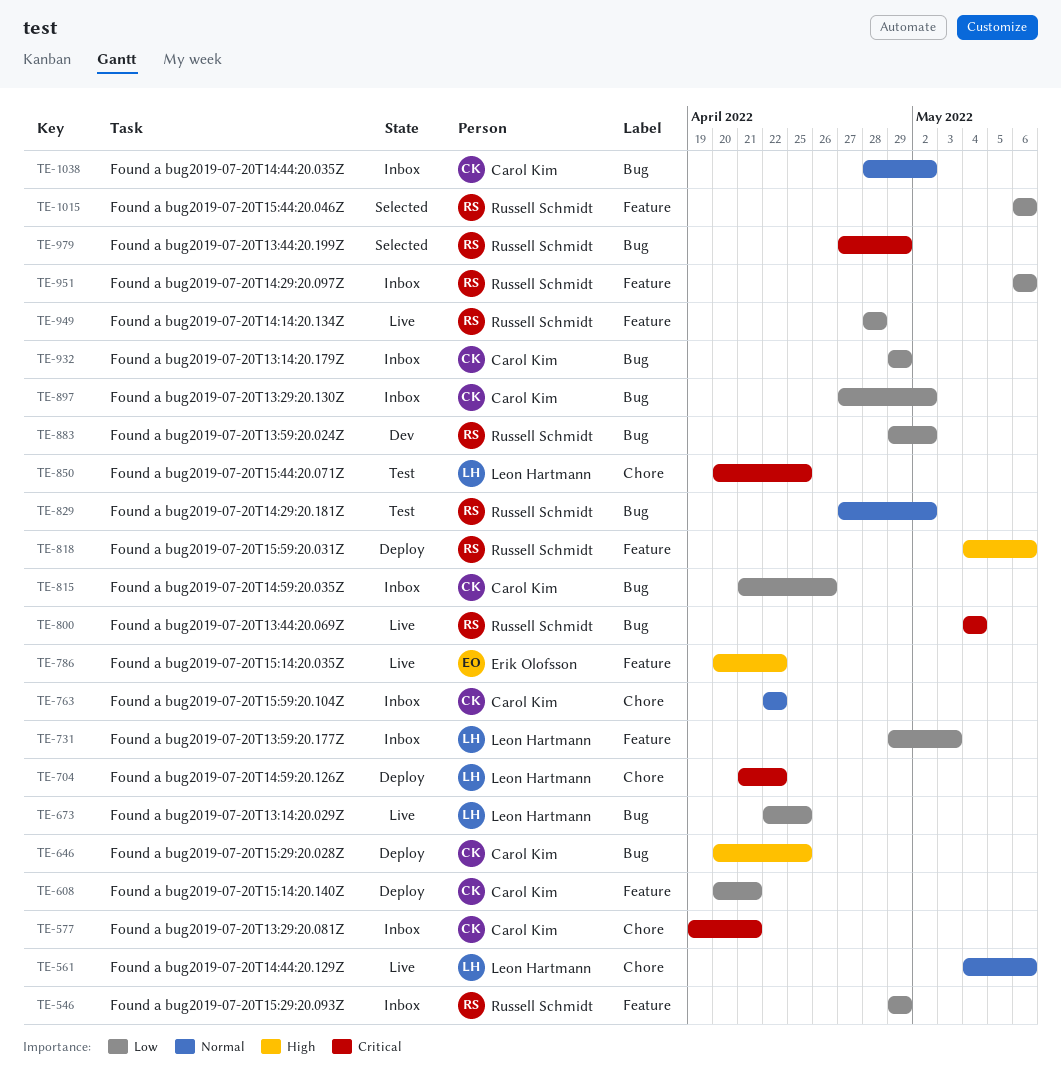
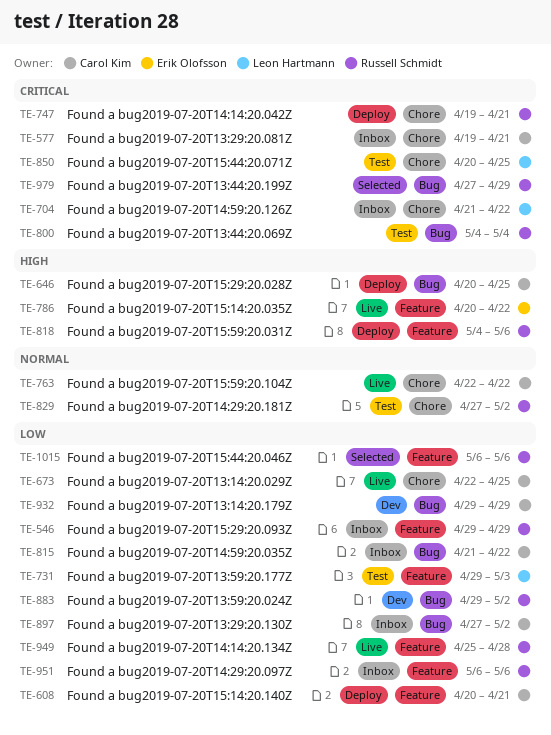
TE-561: present -> none
TE-673, owner: Leon Hartmann -> Carol Kim
TE-673, label: Bug -> Chore
TE-704, status: Deploy -> Inbox
TE-731, status: Inbox -> Test
TE-747: none -> present
TE-763, status: Inbox -> Live
TE-800, status: Live -> Test
TE-815, due: Apr 26 -> Apr 22
TE-829, label: Bug -> Chore
TE-932, status: Inbox -> Dev
TE-949, start: Apr 28 -> Apr 25
TE-1038: present -> none

